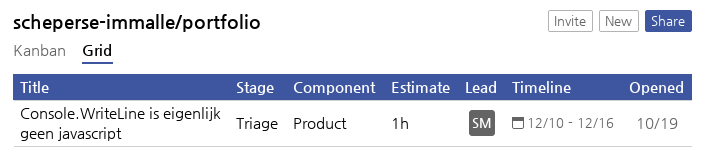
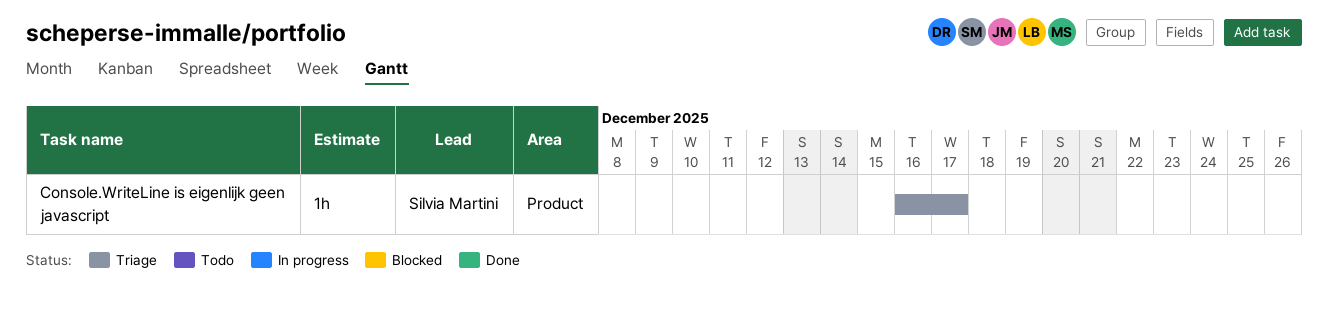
Console.WriteLine is eigenlijk geen javascript, start: Dec 10 -> Dec 16
Console.WriteLine is eigenlijk geen javascript, due: Dec 16 -> Dec 17

